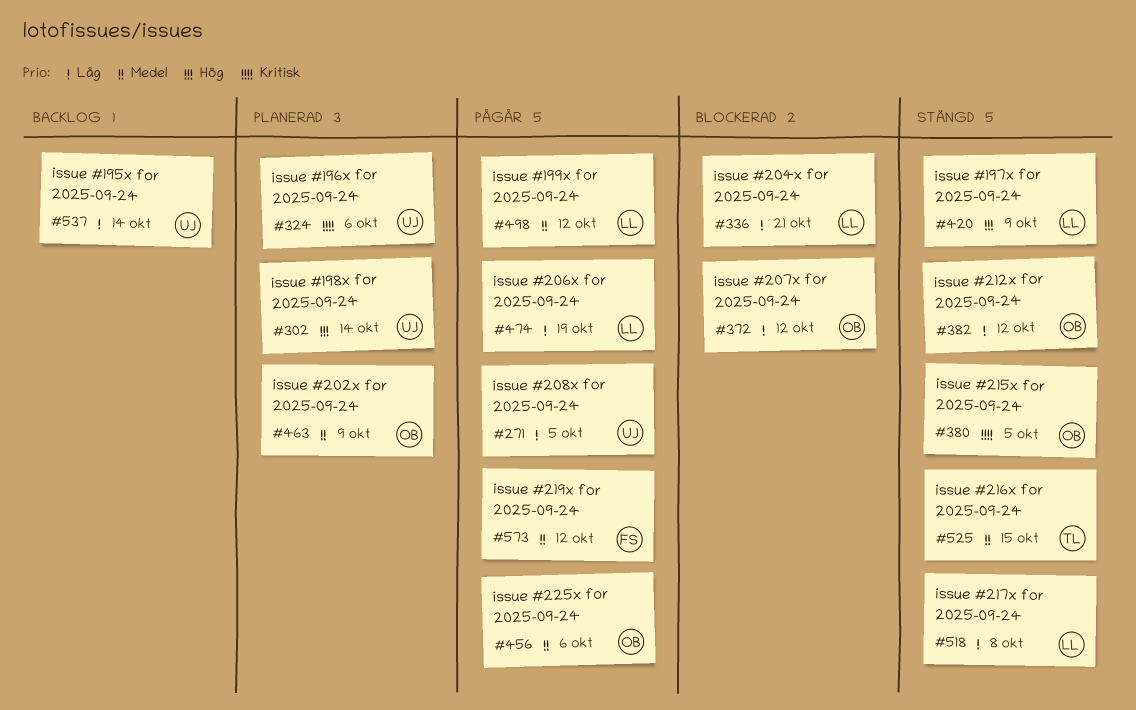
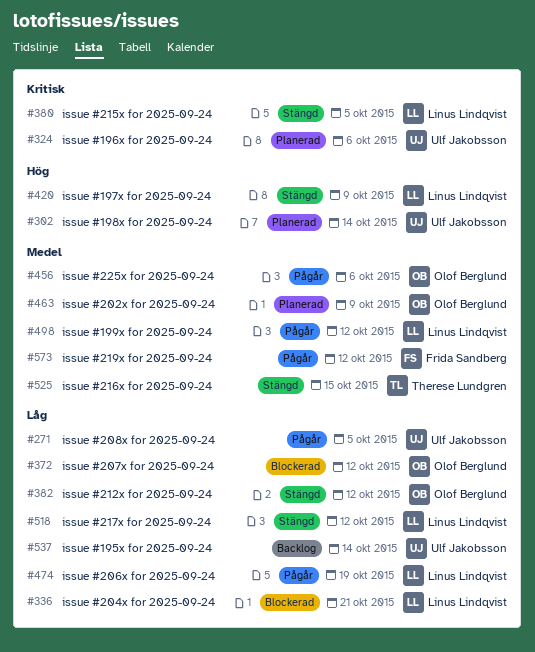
#380, owner: Olof Berglund -> Linus Lindqvist
#518, due: Oct 8 -> Oct 12

